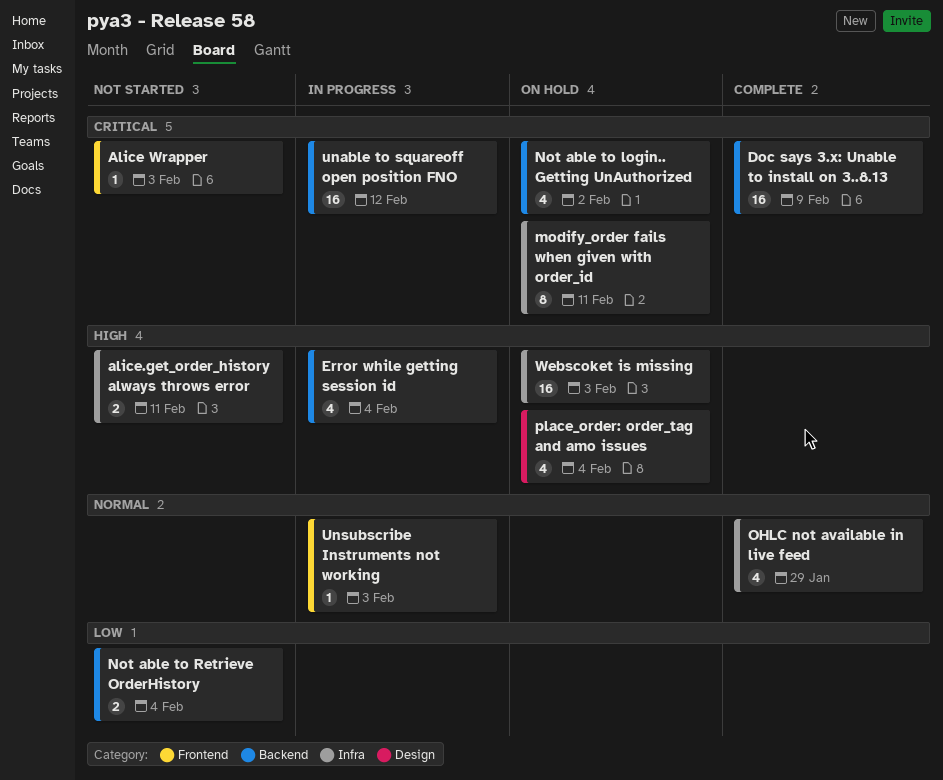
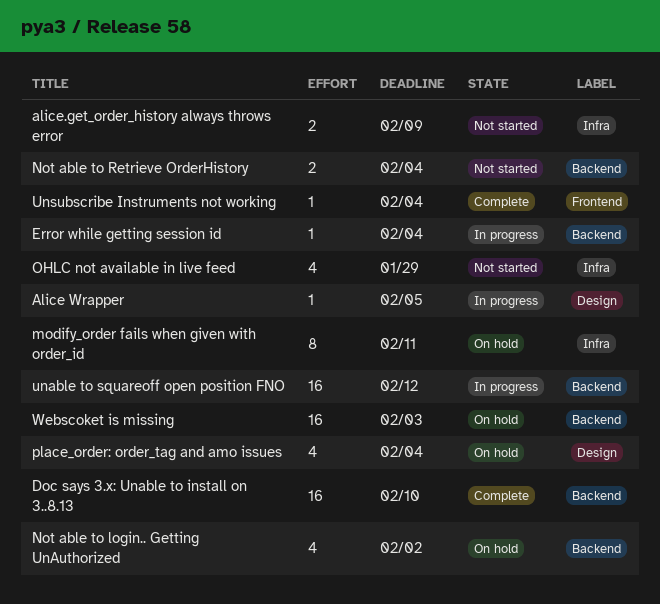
Alice Wrapper, status: Not started -> In progress
Alice Wrapper, label: Frontend -> Design
Alice Wrapper, due: Feb 3 -> Feb 5
alice.get_order_history always throws error, due: Feb 11 -> Feb 9
Doc says 3.x: Unable to install on 3..8.13, due: Feb 9 -> Feb 10
Error while getting session id, estimate: 4 -> 1
OHLC not available in live feed, status: Complete -> Not started
Unsubscribe Instruments not working, status: In progress -> Complete
Unsubscribe Instruments not working, due: Feb 3 -> Feb 4
Webscoket is missing, label: Infra -> Backend

